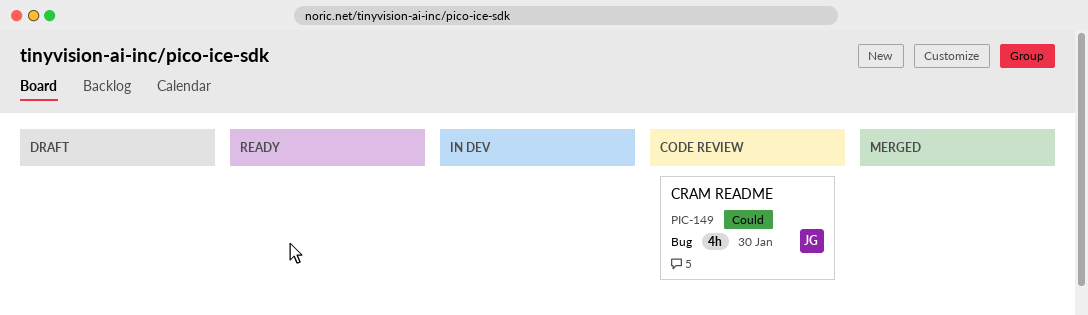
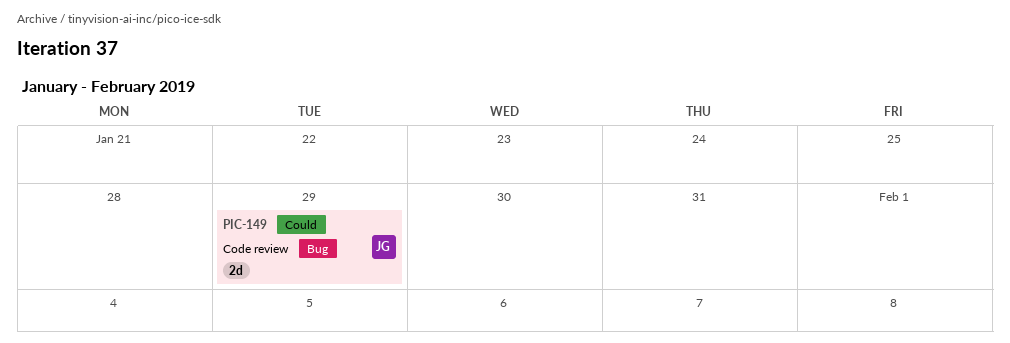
PIC-149, estimate: 4h -> 2d
PIC-149, due: Jan 30 -> Jan 29

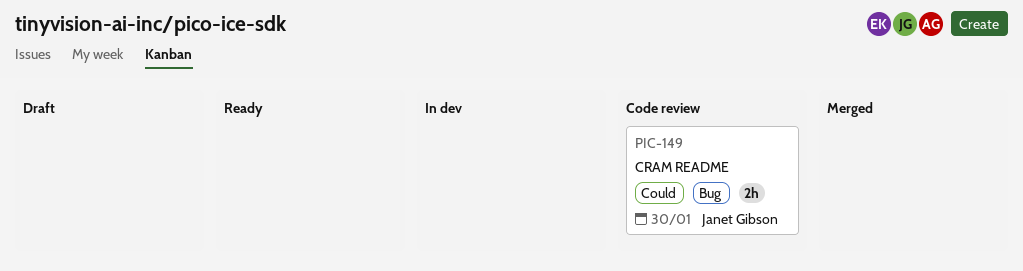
PIC-149, estimate: 2d -> 2h
PIC-149, due: Jan 29 -> Jan 30

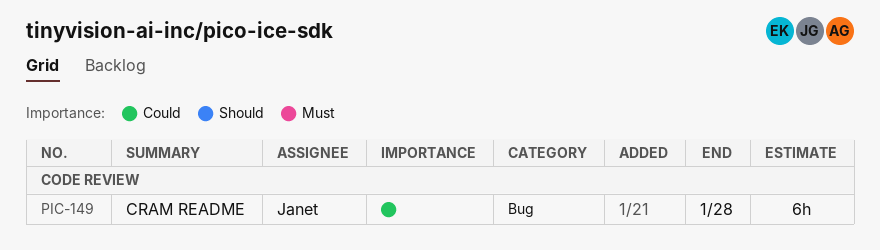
PIC-149, estimate: 2h -> 6h
PIC-149, due: Jan 30 -> Jan 28

